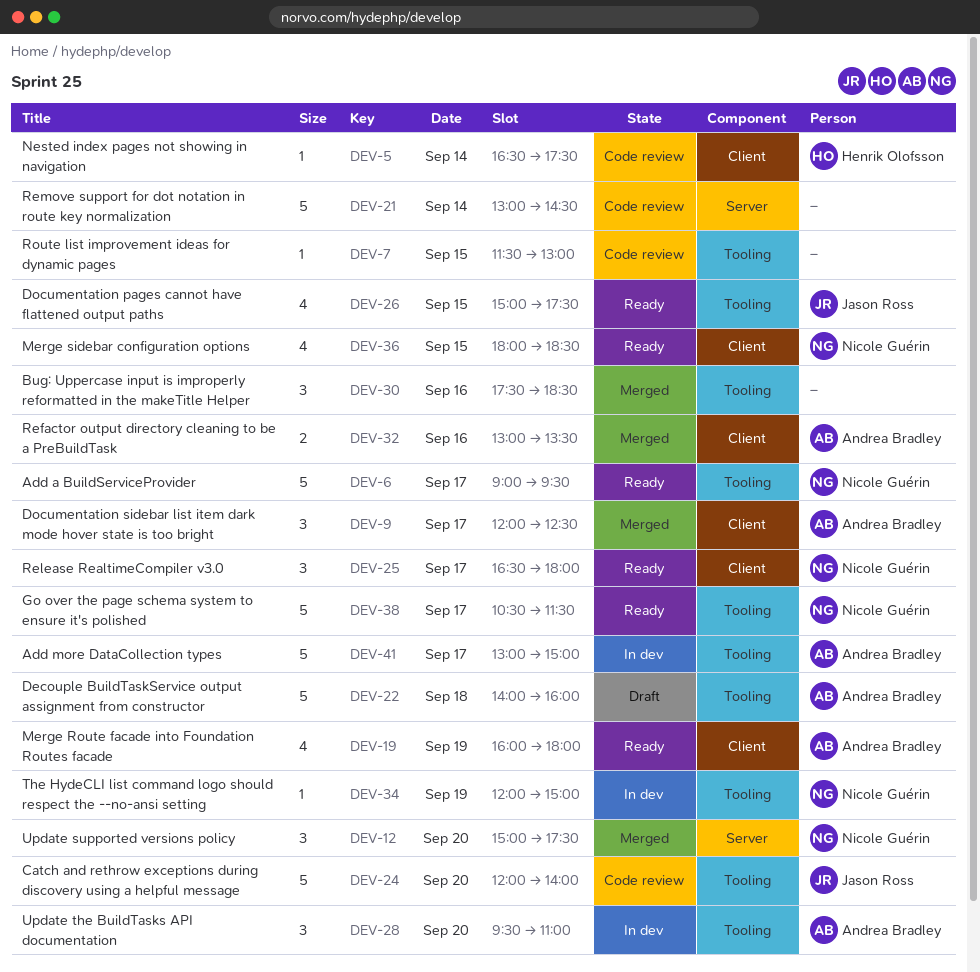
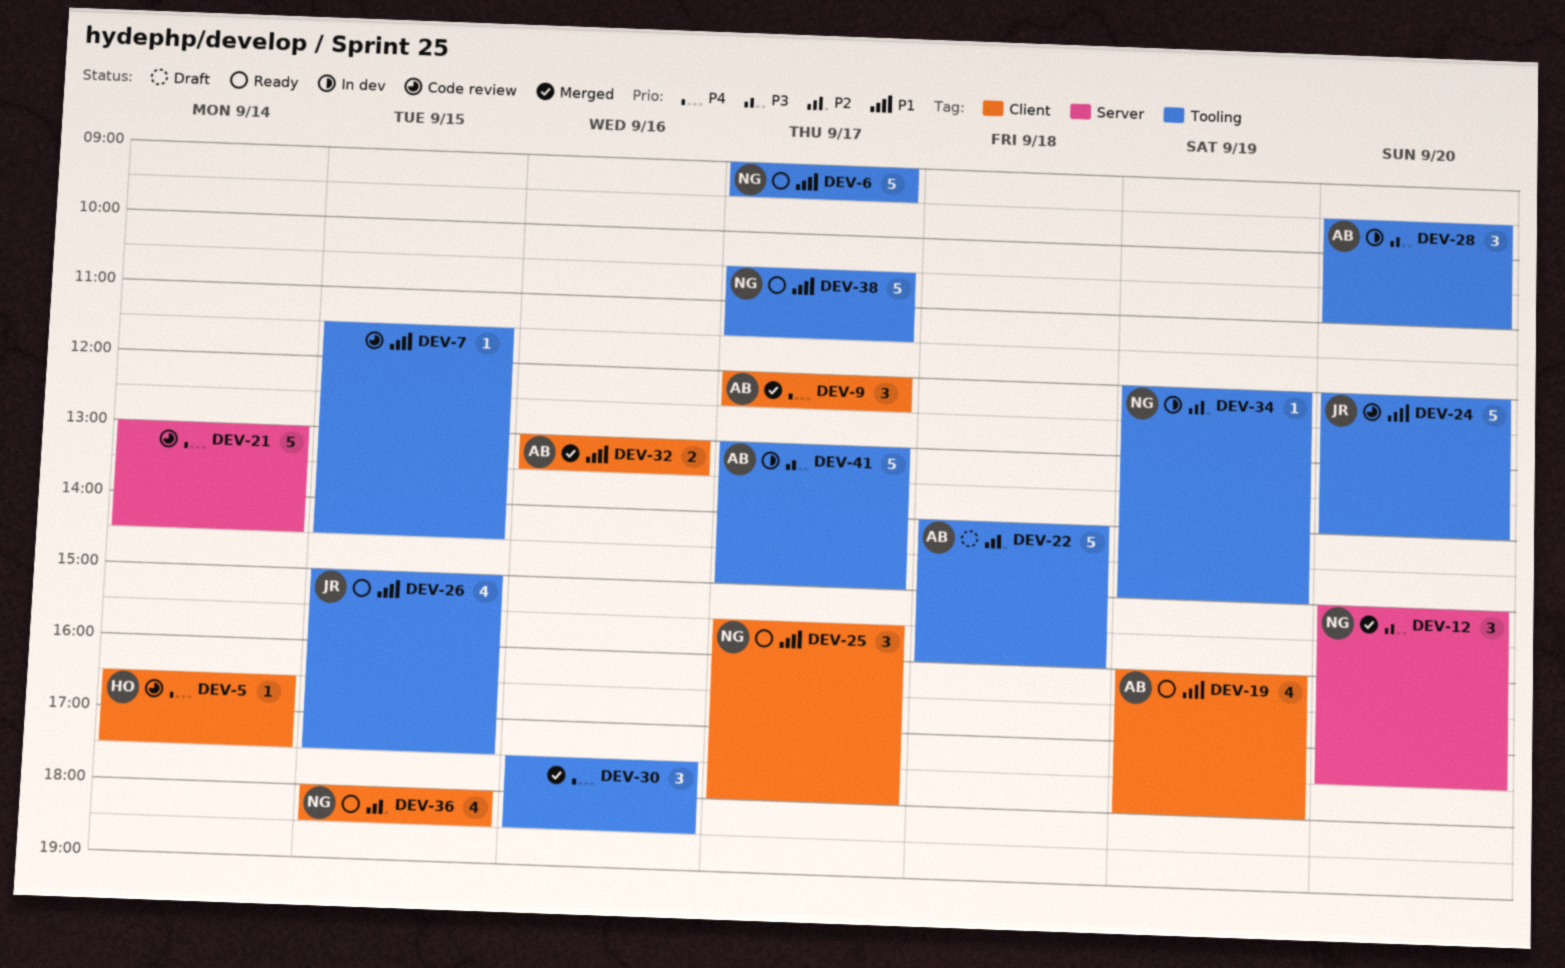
DEV-7, ends: 13:00 -> 14:30
DEV-25, begins: 16:30 -> 15:30

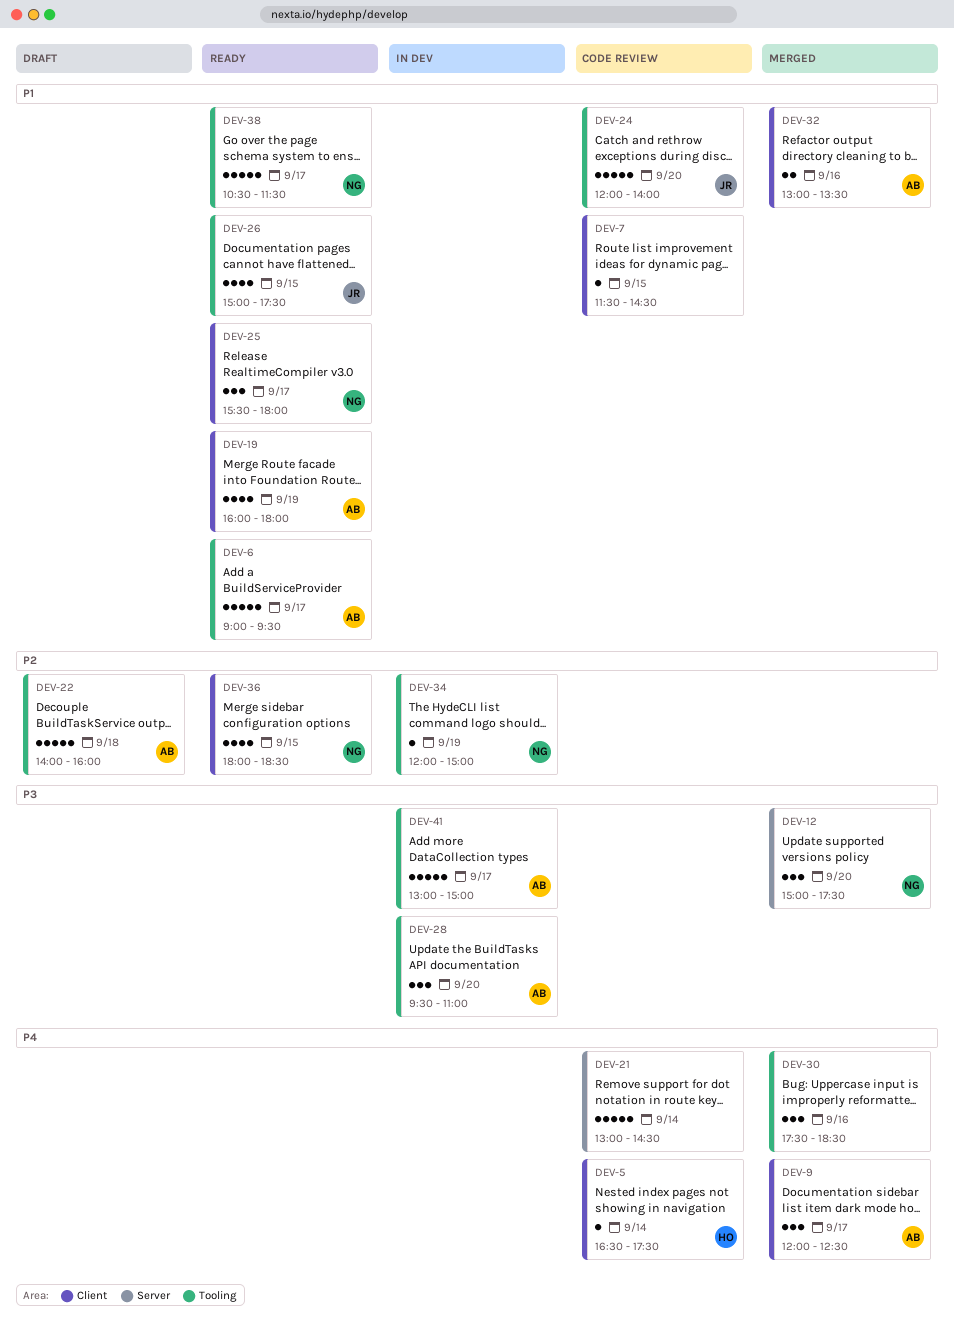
DEV-6, owner: NG -> AB
DEV-7, label: Tooling -> Client

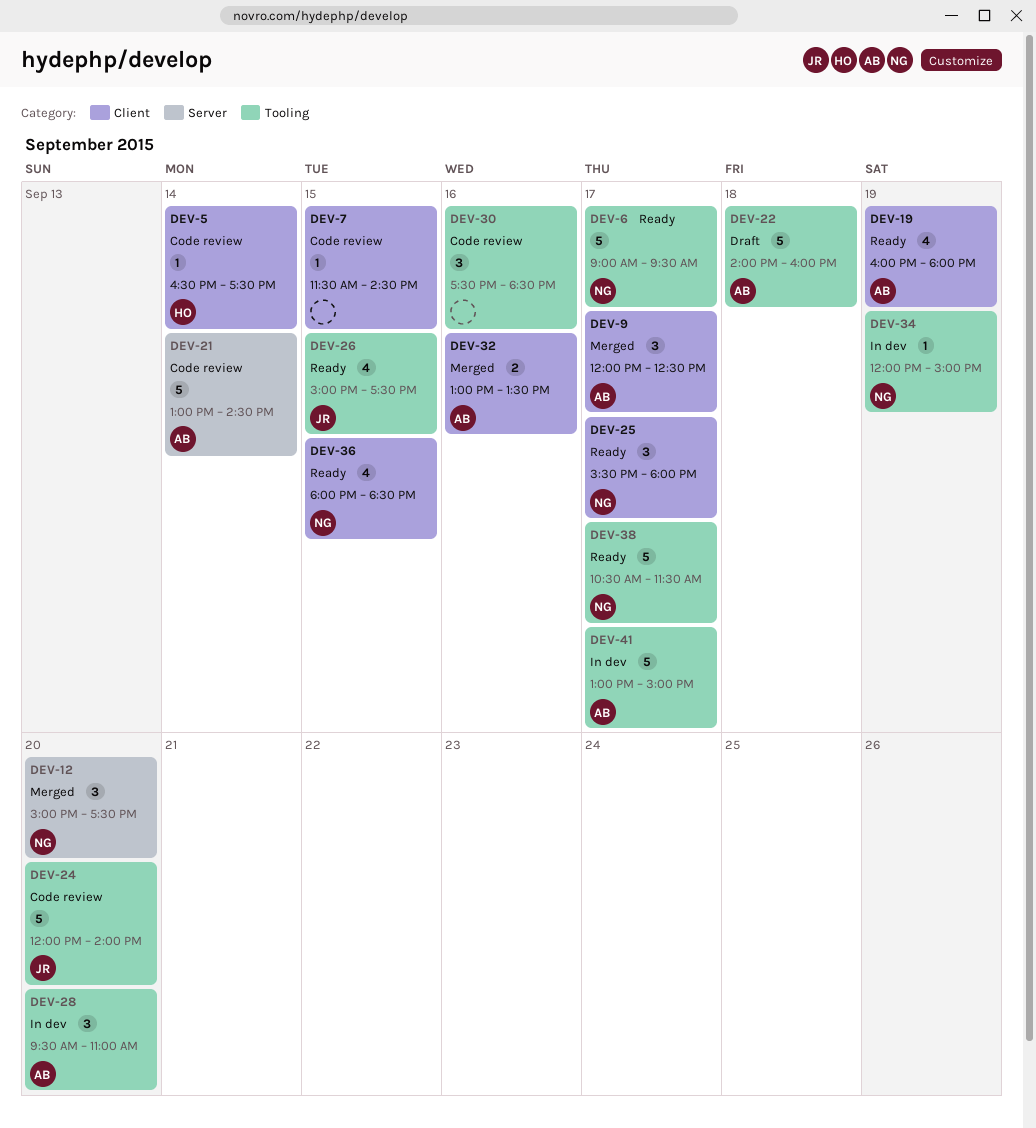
DEV-6, owner: AB -> NG
DEV-21, owner: none -> AB
DEV-30, status: Merged -> Code review

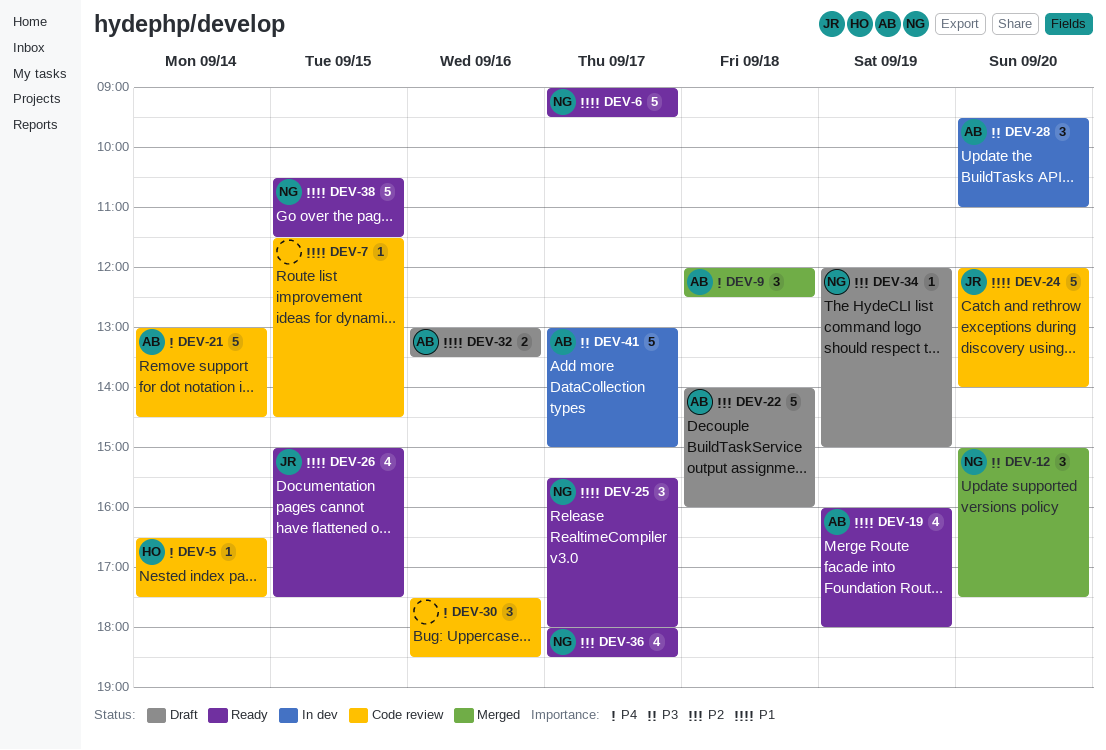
DEV-9, day: Sep 17 -> Sep 18
DEV-32, status: Merged -> Draft
DEV-34, status: In dev -> Draft
DEV-36, day: Sep 15 -> Sep 17
DEV-38, day: Sep 17 -> Sep 15

